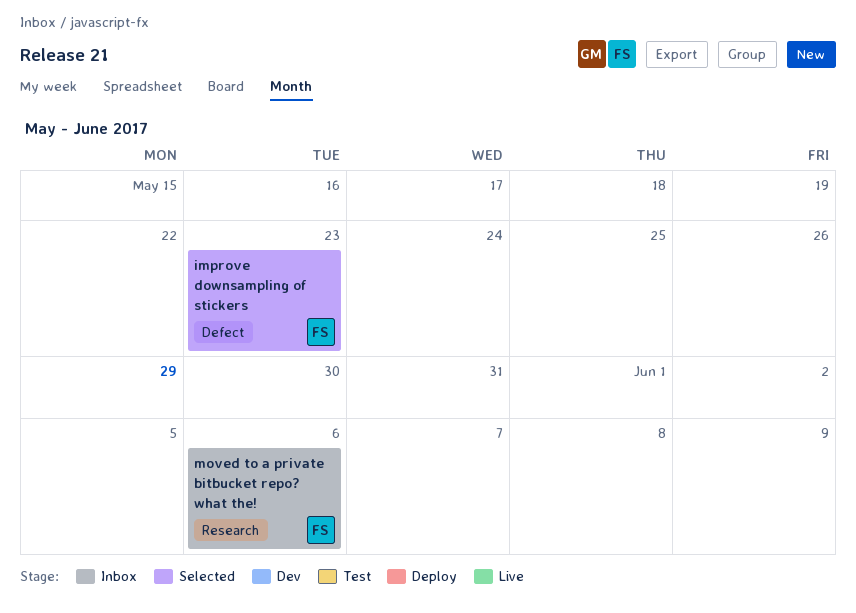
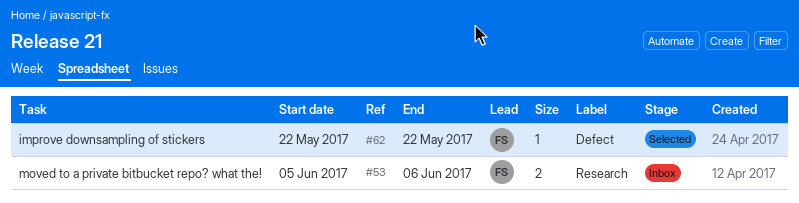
improve downsampling of stickers, due: May 23 -> May 22

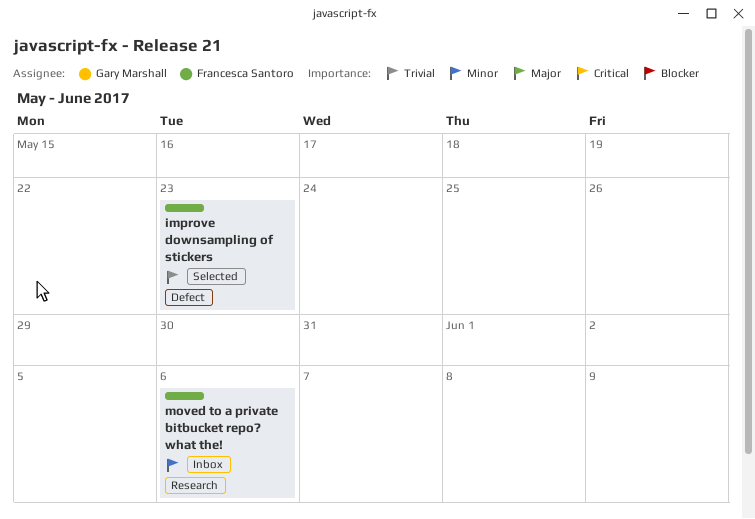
improve downsampling of stickers, due: May 22 -> May 23

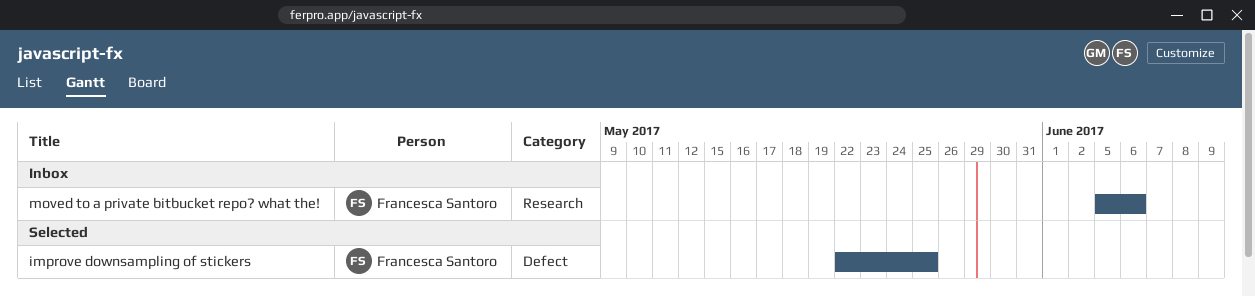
improve downsampling of stickers, due: May 23 -> May 25

